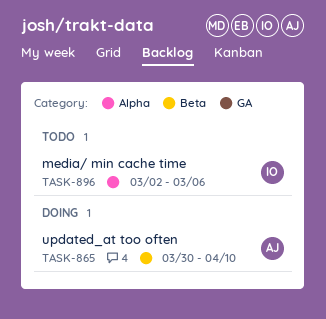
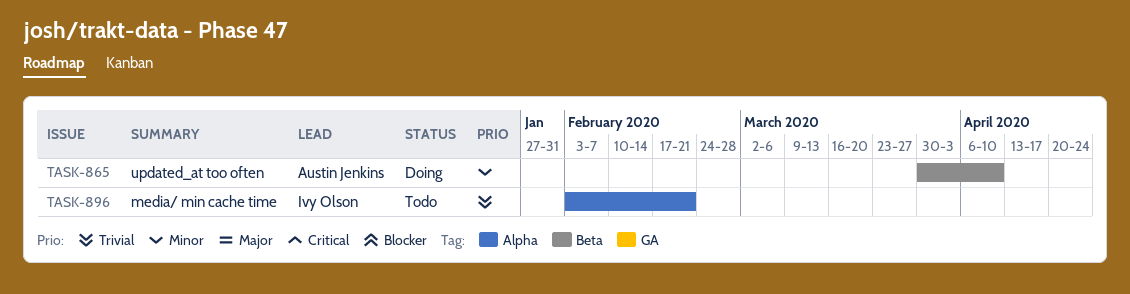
TASK-896, start: Mar 2 -> Feb 3
TASK-896, due: Mar 6 -> Feb 21

